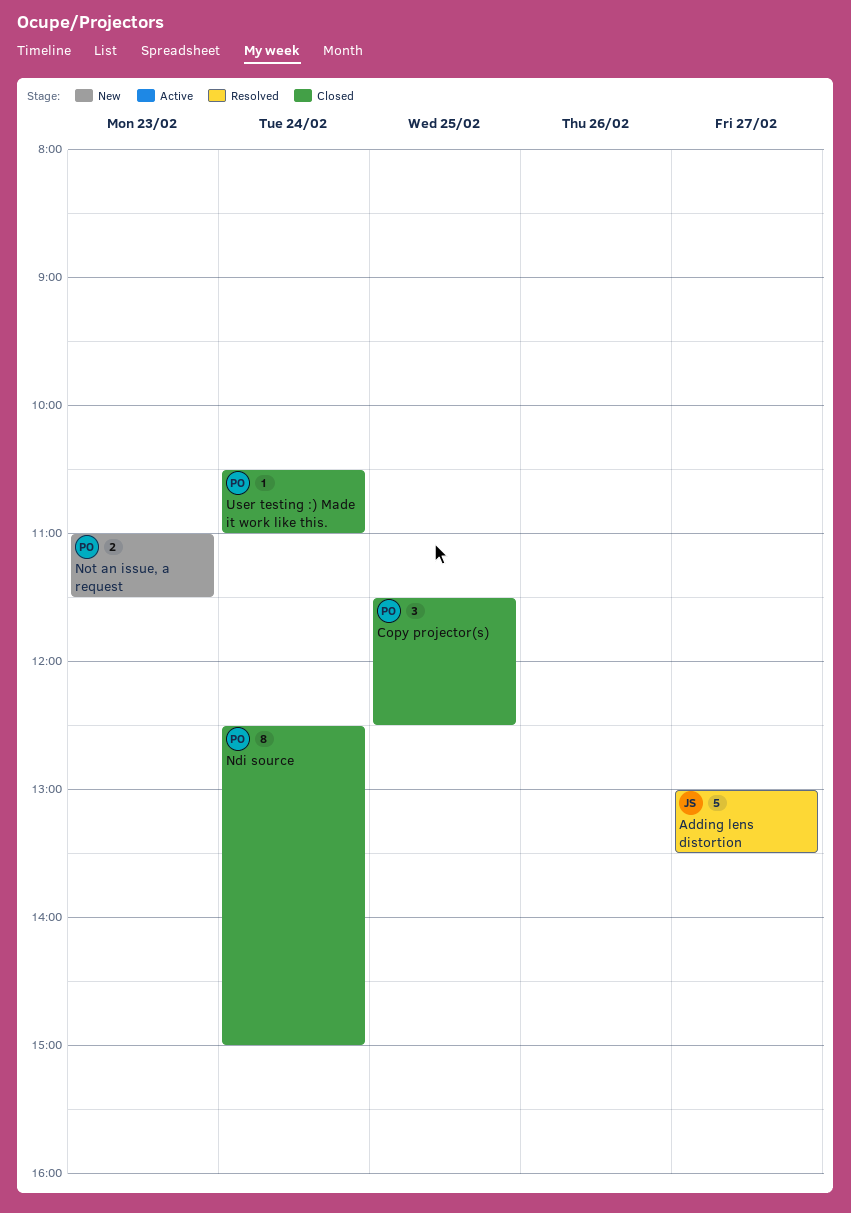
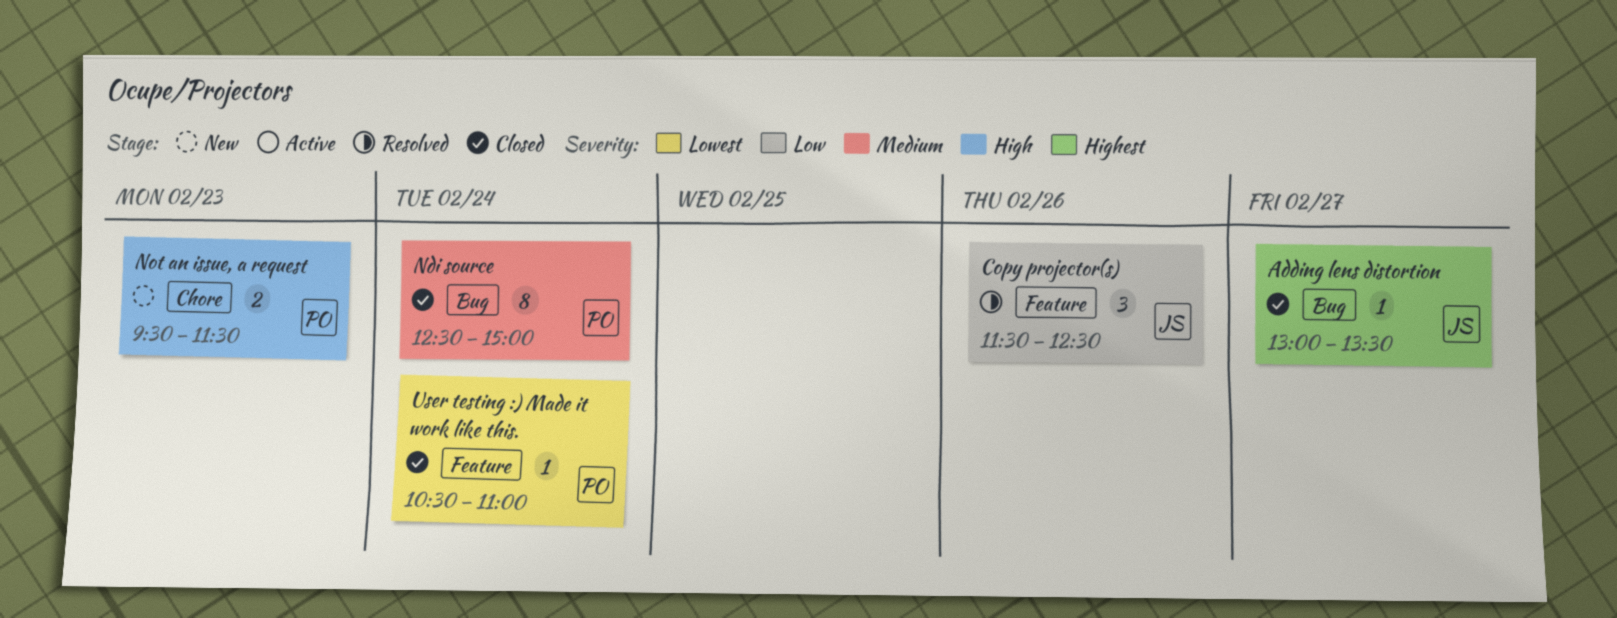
Adding lens distortion, status: Resolved -> Closed
Adding lens distortion, estimate: 5 -> 1
Copy projector(s), status: Closed -> Resolved
Copy projector(s), owner: PO -> JS
Copy projector(s), day: Feb 25 -> Feb 26
Not an issue, a request, begins: 11:00 -> 09:30

